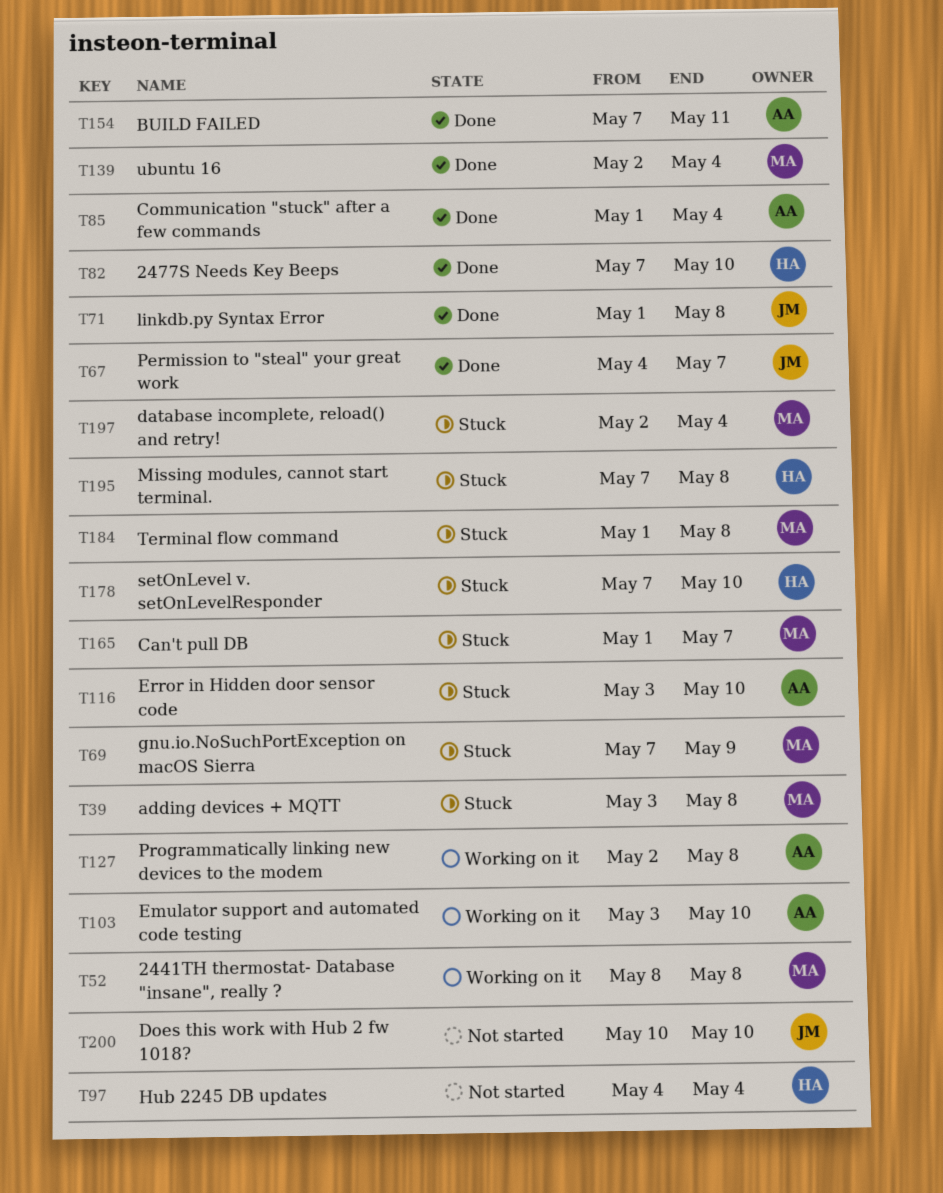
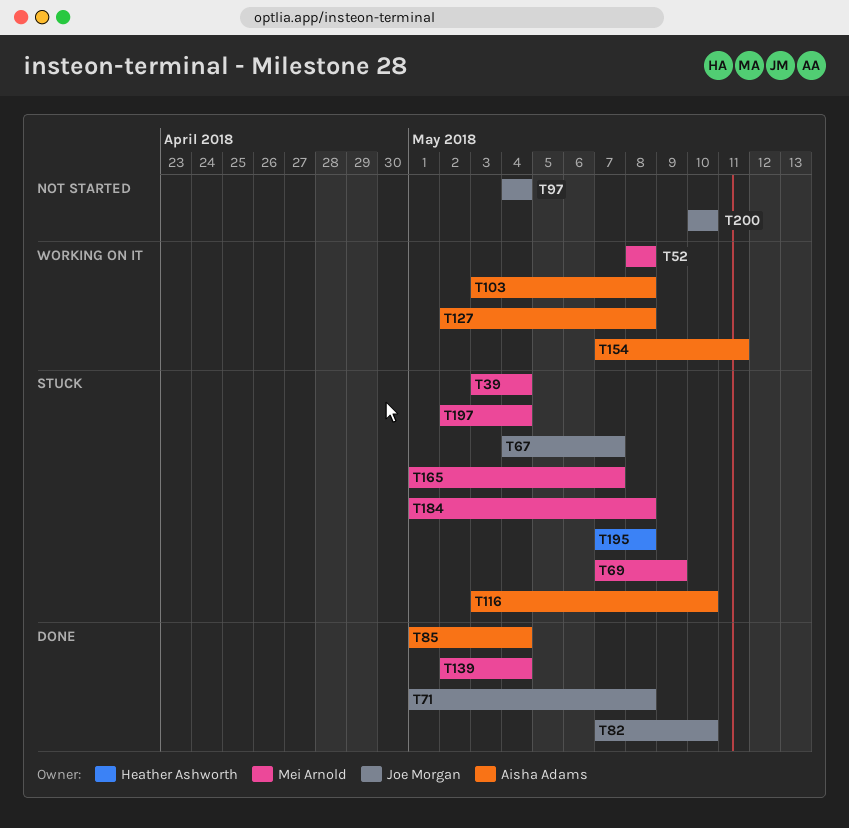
T39, due: May 8 -> May 4
T67, status: Done -> Stuck
T82, owner: Heather Ashworth -> Joe Morgan
T97, owner: Heather Ashworth -> Joe Morgan
T103, due: May 10 -> May 8
T154, status: Done -> Working on it
T178: present -> none

